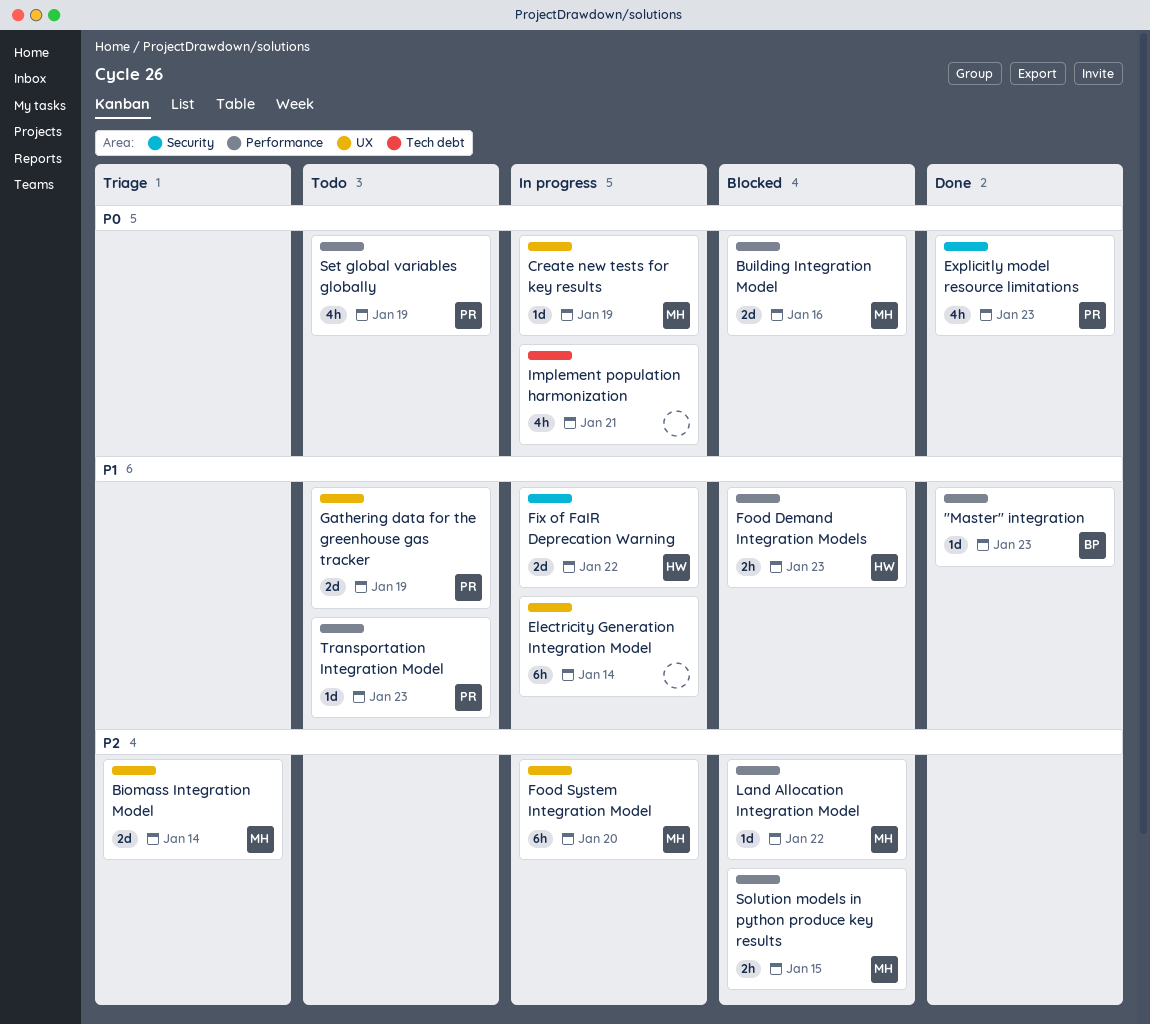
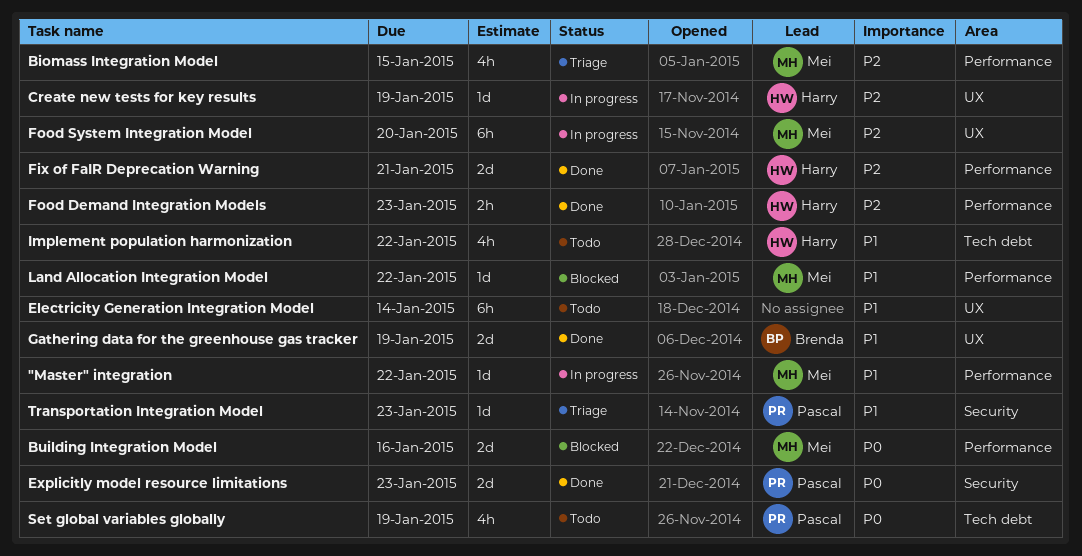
"Master" integration, status: Done -> In progress
"Master" integration, owner: Brenda -> Mei
"Master" integration, due: Jan 23 -> Jan 22
Biomass Integration Model, label: UX -> Performance
Biomass Integration Model, estimate: 2d -> 4h
Biomass Integration Model, due: Jan 14 -> Jan 15
Create new tests for key results, owner: Mei -> Harry
Create new tests for key results, priority: P0 -> P2
Electricity Generation Integration Model, status: In progress -> Todo
Explicitly model resource limitations, estimate: 4h -> 2d
Fix of FaIR Deprecation Warning, status: In progress -> Done
Fix of FaIR Deprecation Warning, priority: P1 -> P2
Fix of FaIR Deprecation Warning, label: Security -> Performance
Fix of FaIR Deprecation Warning, due: Jan 22 -> Jan 21
Food Demand Integration Models, status: Blocked -> Done
Food Demand Integration Models, priority: P1 -> P2
Gathering data for the greenhouse gas tracker, status: Todo -> Done
Gathering data for the greenhouse gas tracker, owner: Pascal -> Brenda
Implement population harmonization, status: In progress -> Todo
Implement population harmonization, owner: none -> Harry
Implement population harmonization, priority: P0 -> P1
Implement population harmonization, due: Jan 21 -> Jan 22
Land Allocation Integration Model, priority: P2 -> P1
Set global variables globally, label: Performance -> Tech debt
Solution models in python produce key results: present -> none
Transportation Integration Model, status: Todo -> Triage
Transportation Integration Model, label: Performance -> Security

